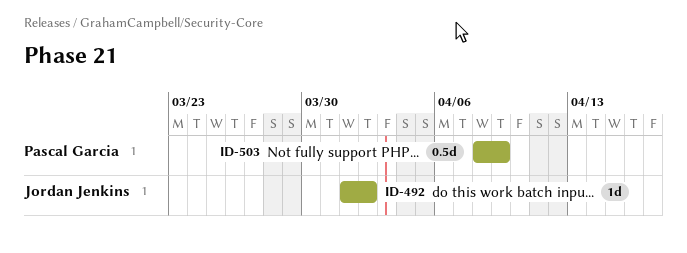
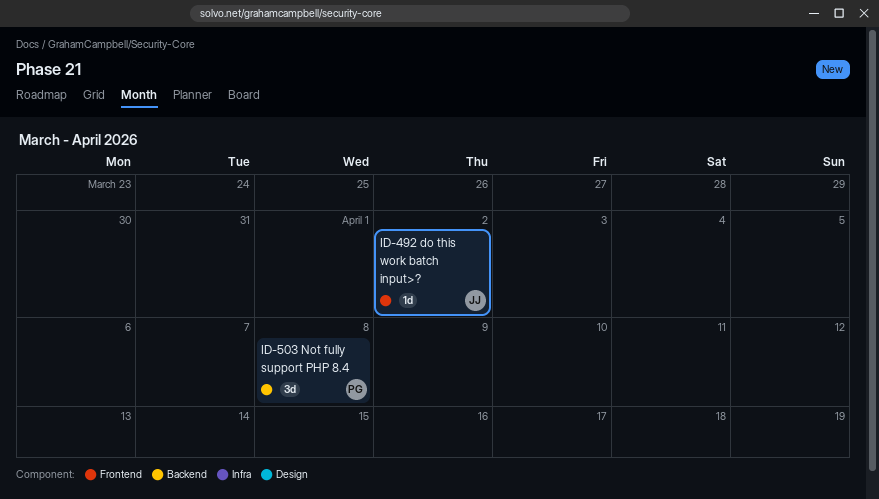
ID-503, estimate: 0.5d -> 3d
ID-503, due: Apr 9 -> Apr 8

